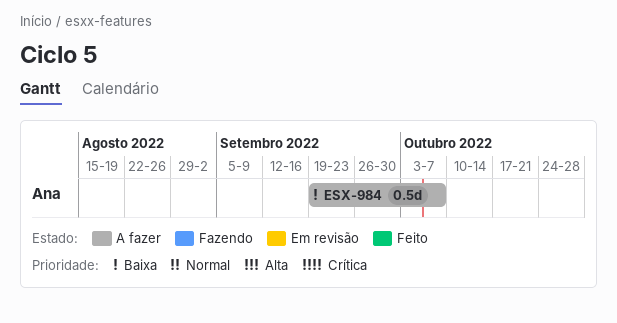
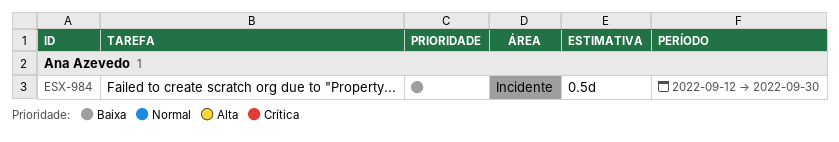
ESX-984, start: Sep 19 -> Sep 12
ESX-984, due: Oct 7 -> Sep 30

